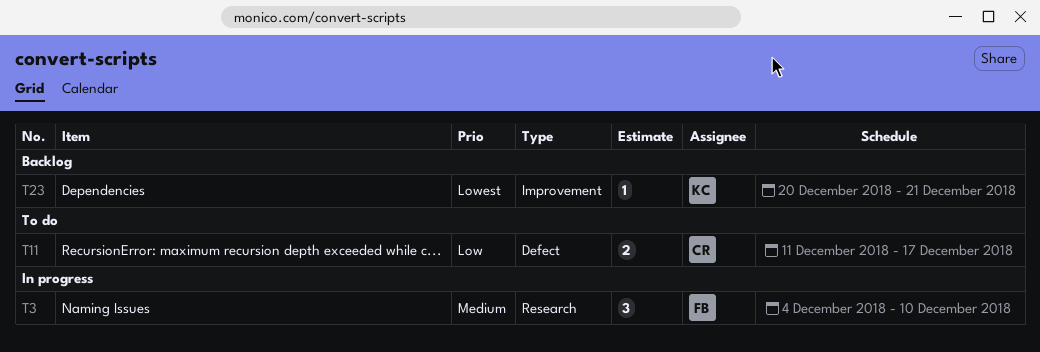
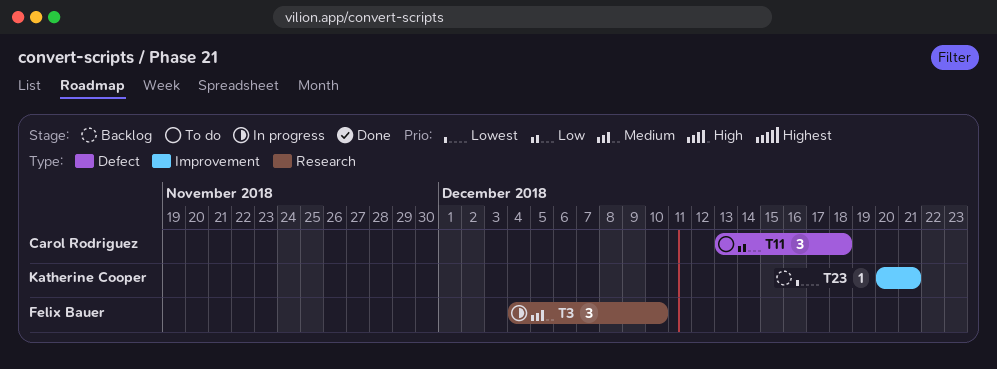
T11, estimate: 2 -> 3
T11, start: Dec 11 -> Dec 13
T11, due: Dec 17 -> Dec 18

